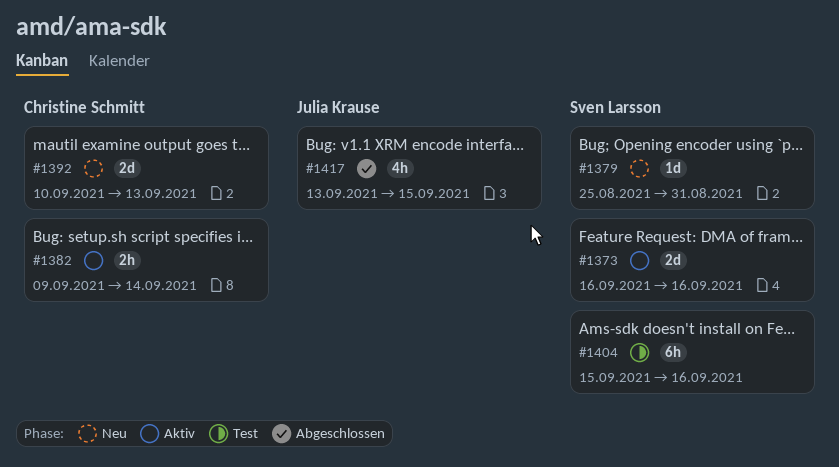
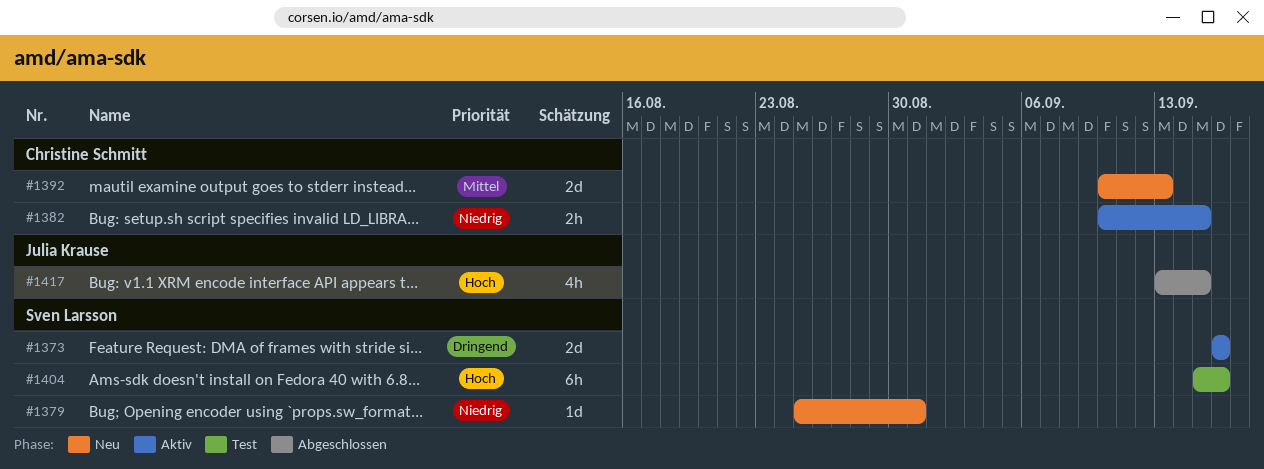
#1382, start: Sep 9 -> Sep 10
#1382, due: Sep 14 -> Sep 15

